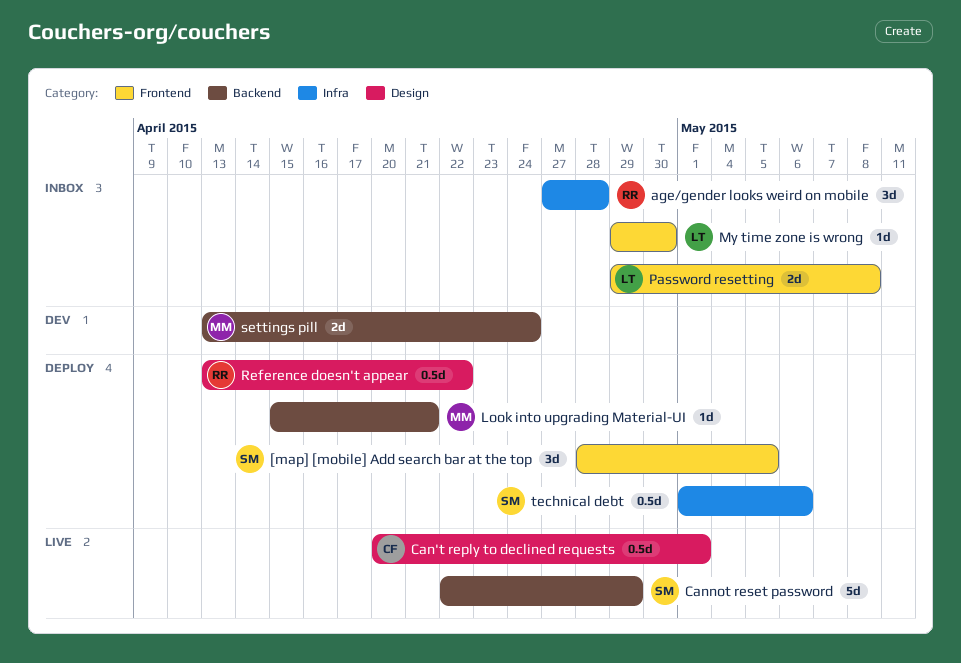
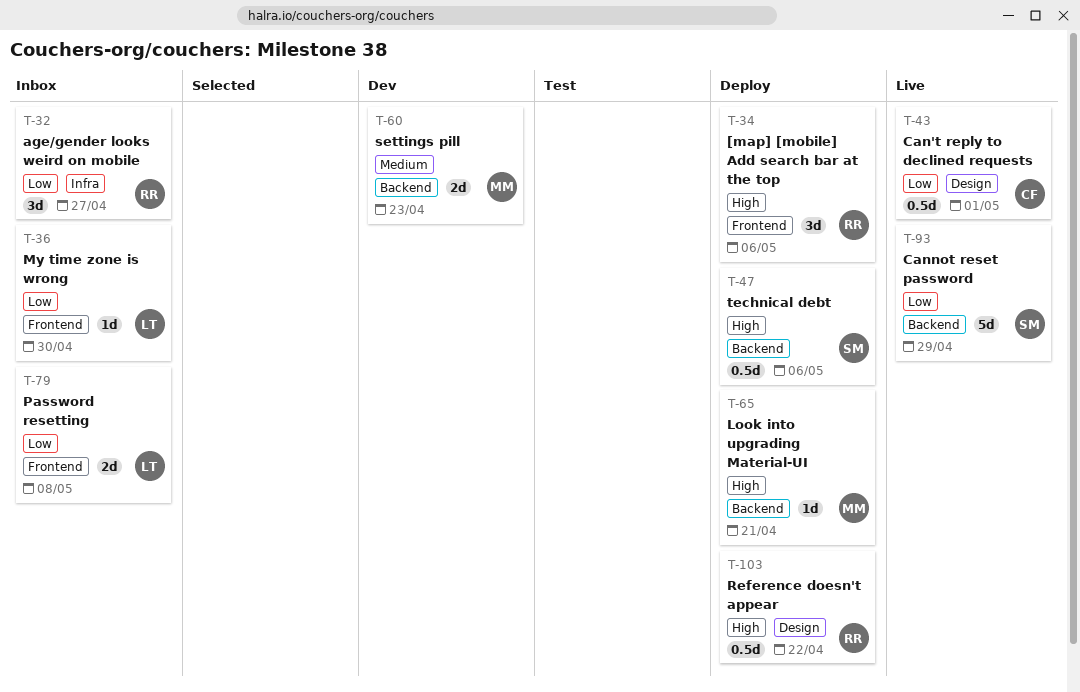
[map] [mobile] Add search bar at the top, owner: SM -> RR
[map] [mobile] Add search bar at the top, due: May 5 -> May 6
age/gender looks weird on mobile, due: Apr 28 -> Apr 27
settings pill, due: Apr 24 -> Apr 23
technical debt, label: Infra -> Backend

